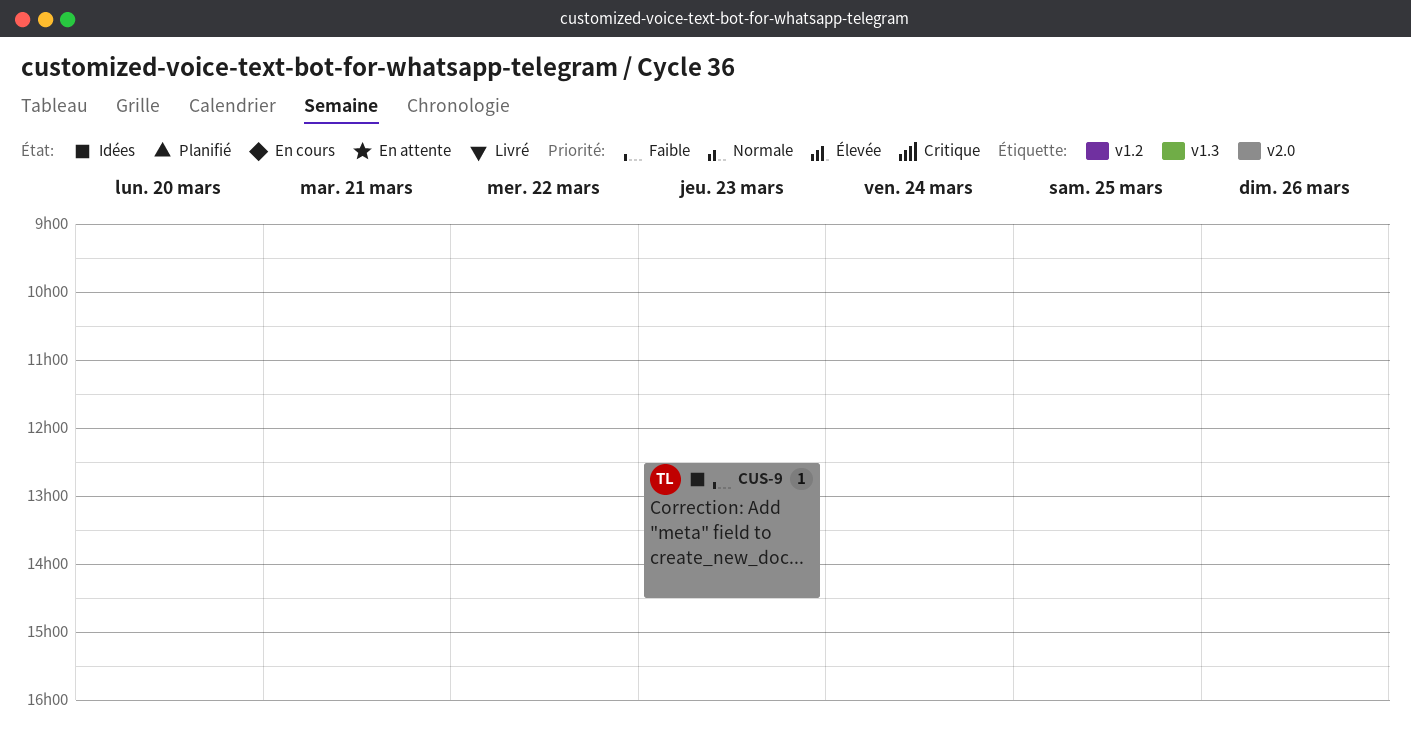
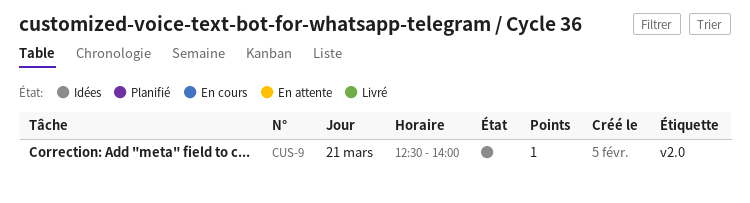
CUS-9, day: Mar 23 -> Mar 21
CUS-9, ends: 14:30 -> 14:00

